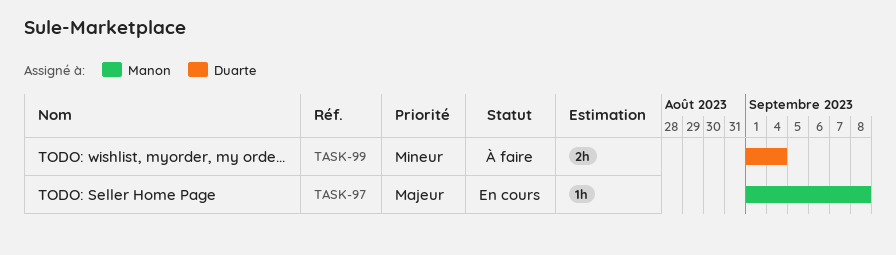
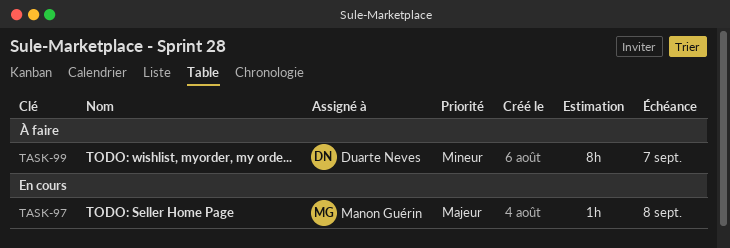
TASK-99, estimate: 2h -> 8h
TASK-99, due: Sep 4 -> Sep 7

